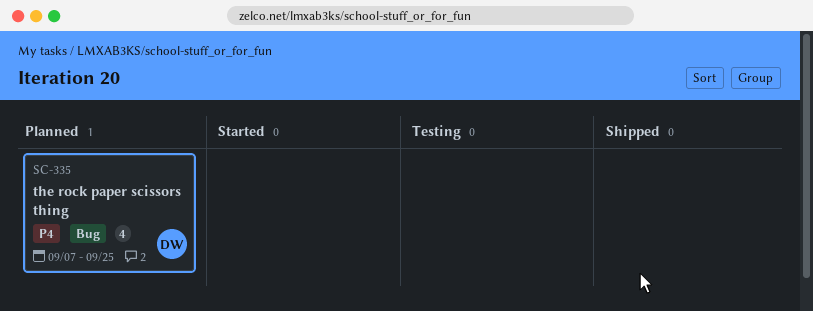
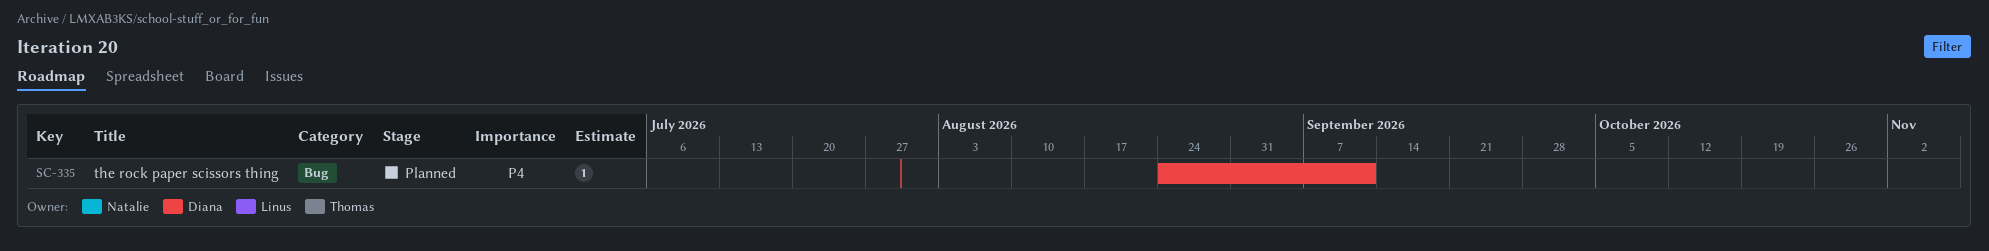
SC-335, estimate: 4 -> 1
SC-335, start: Sep 7 -> Aug 24
SC-335, due: Sep 25 -> Sep 11

